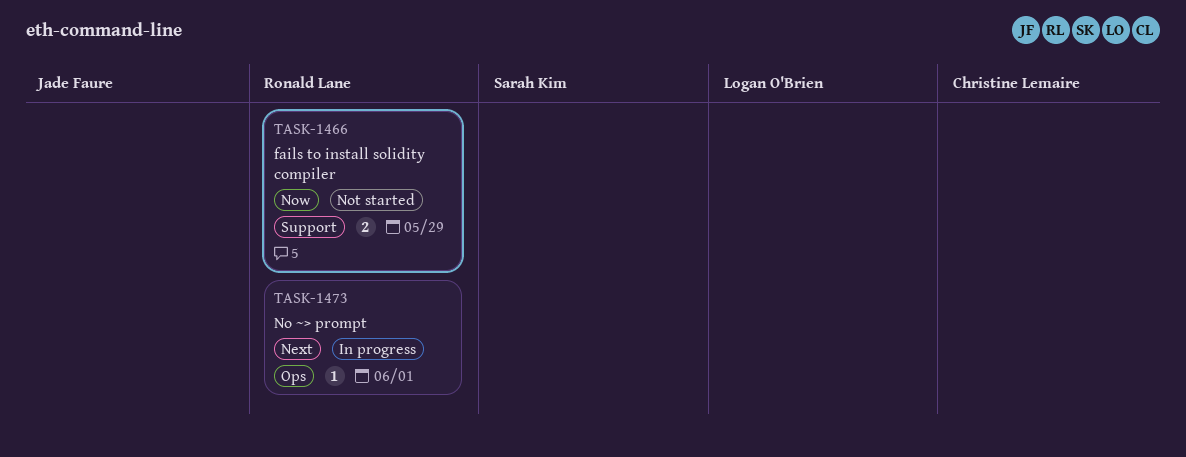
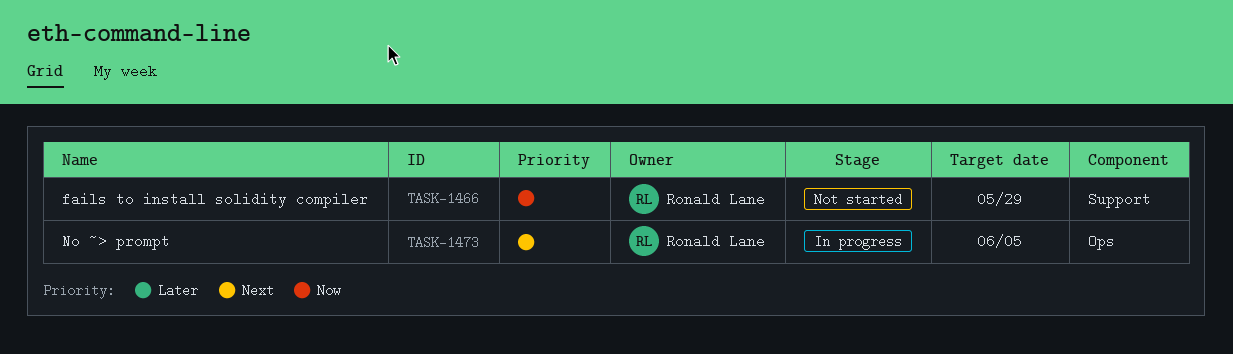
TASK-1473, due: Jun 1 -> Jun 5

